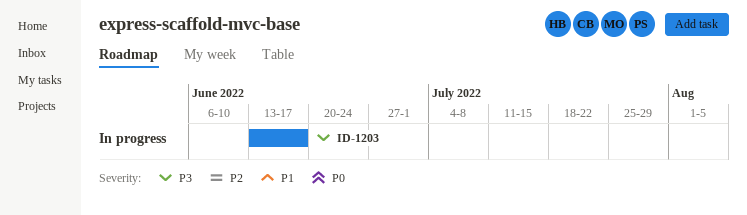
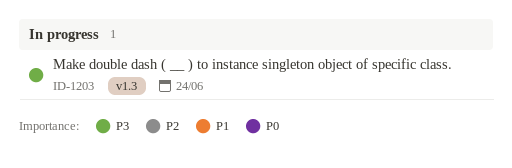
ID-1203, due: Jun 17 -> Jun 24

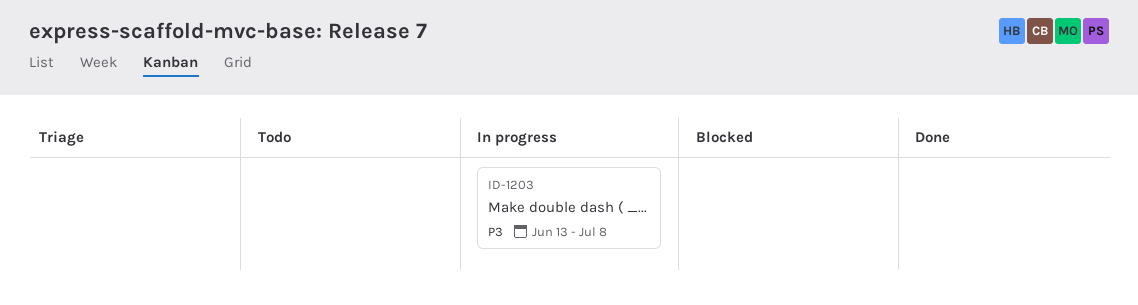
ID-1203, due: Jun 24 -> Jul 8

